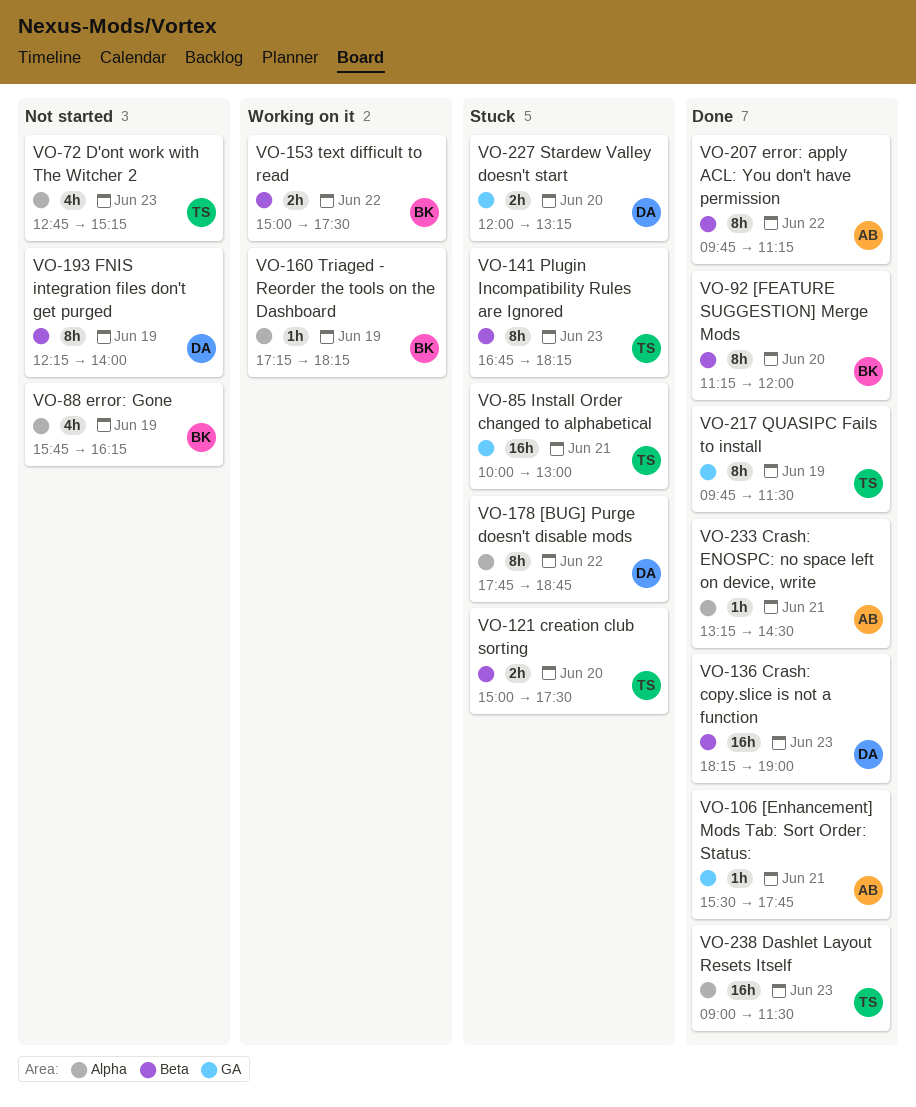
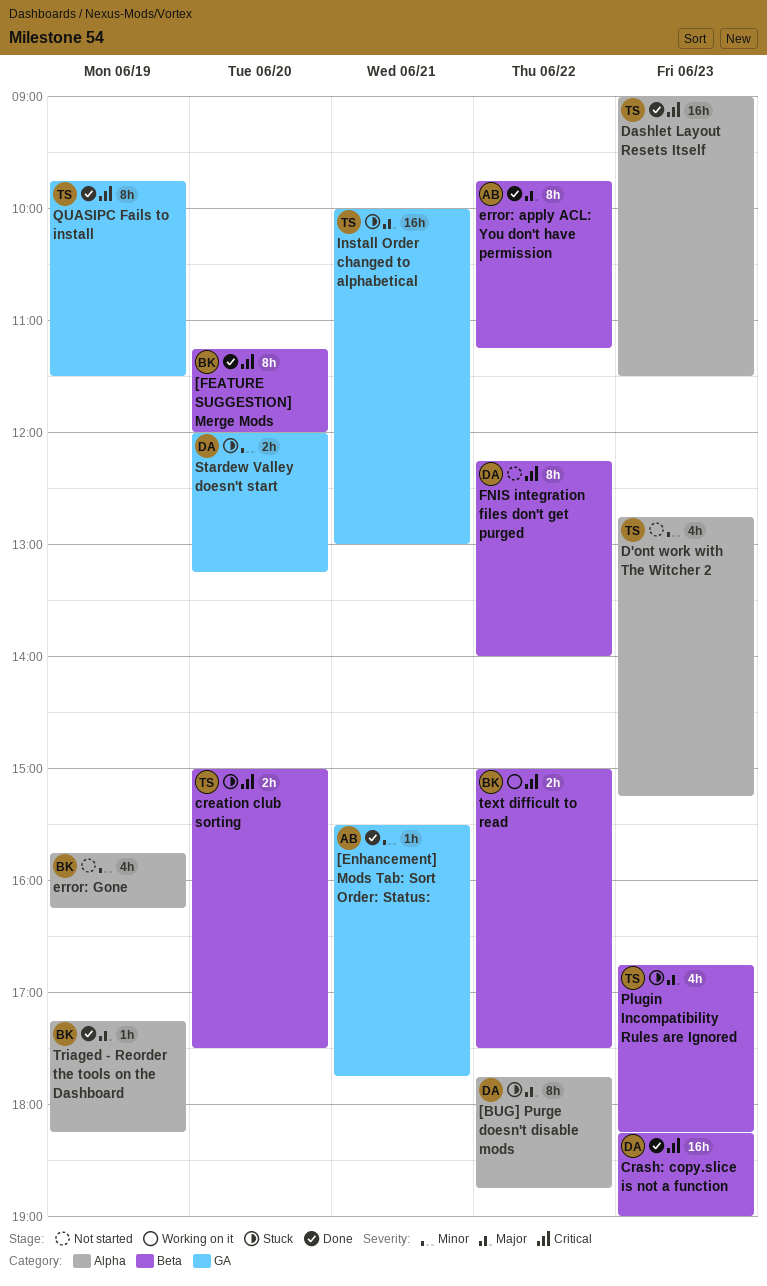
Crash: ENOSPC: no space left on device, write: present -> none
FNIS integration files don't get purged, day: Jun 19 -> Jun 22
Plugin Incompatibility Rules are Ignored, estimate: 8h -> 4h
Triaged - Reorder the tools on the Dashboard, status: Working on it -> Done

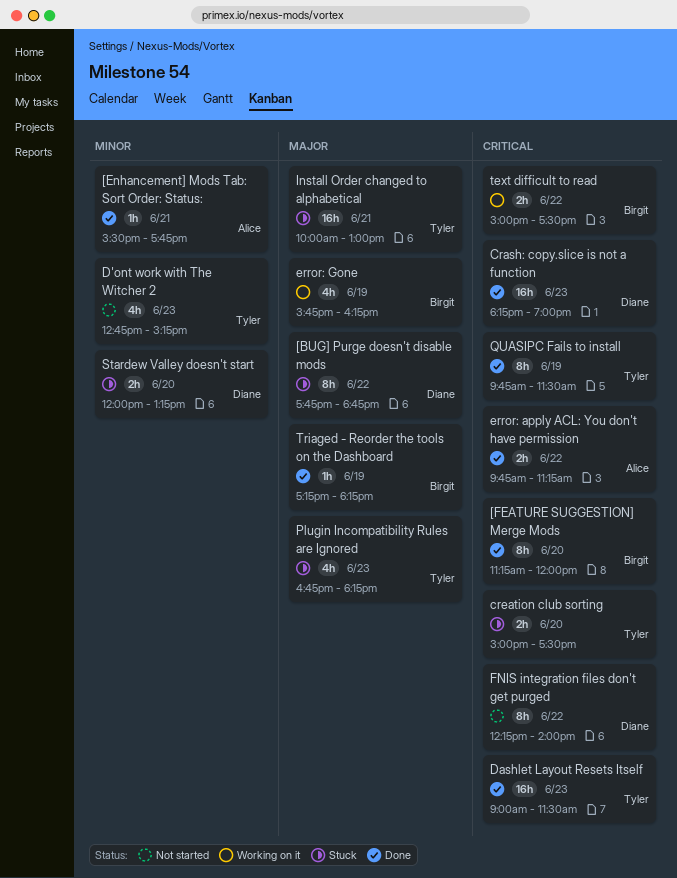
error: apply ACL: You don't have permission, priority: Major -> Critical
error: apply ACL: You don't have permission, estimate: 8h -> 2h
error: Gone, status: Not started -> Working on it
error: Gone, priority: Minor -> Major

